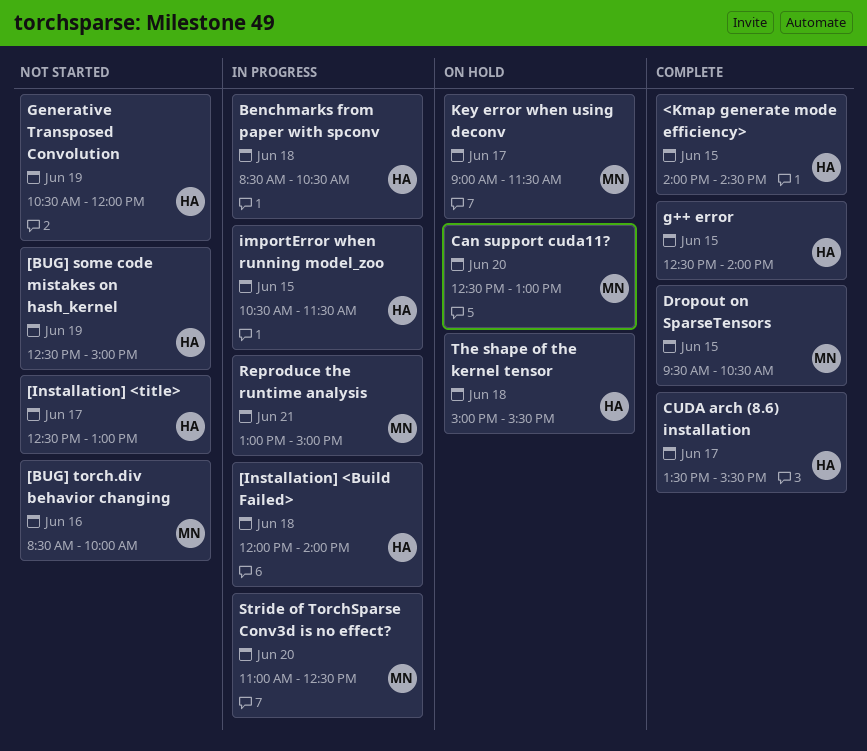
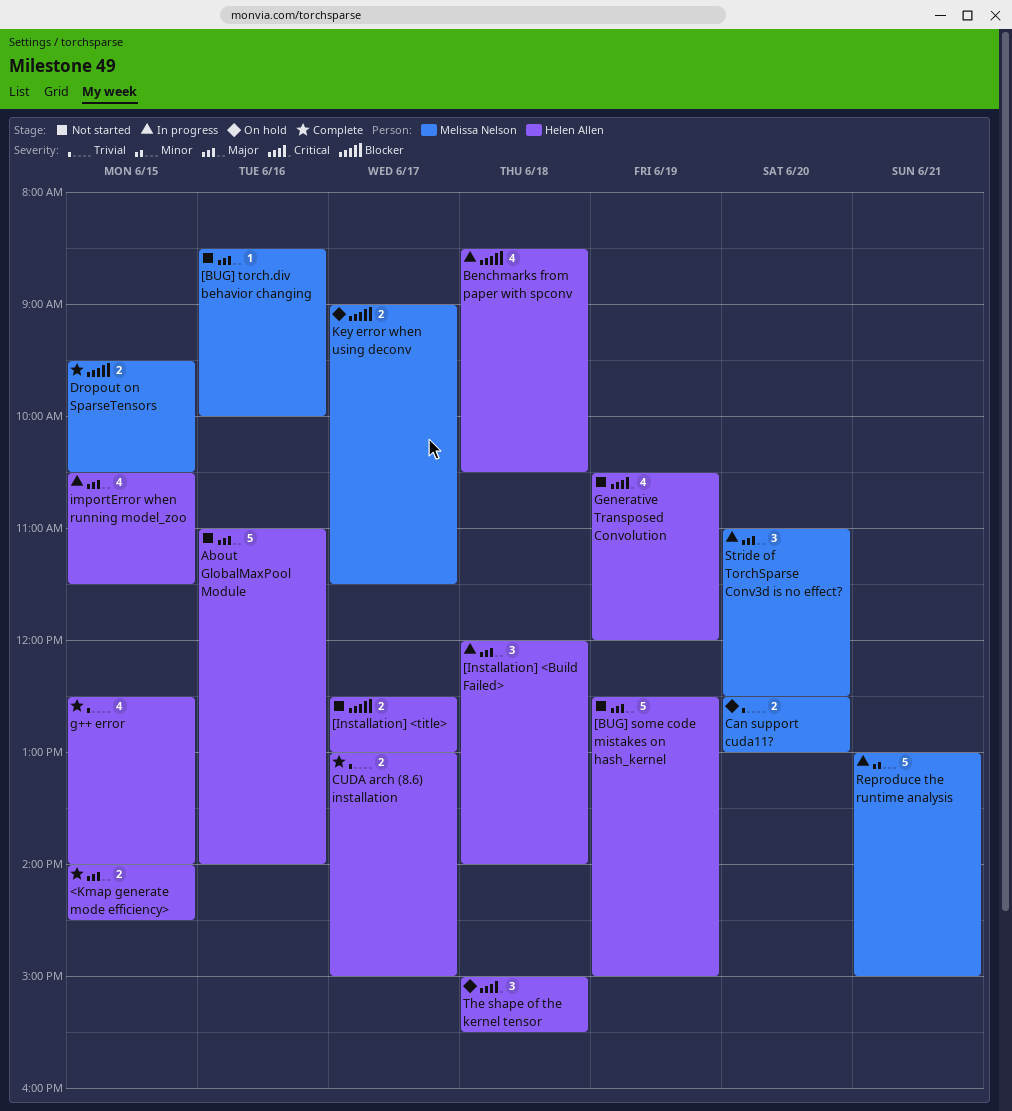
About GlobalMaxPool Module: none -> present
CUDA arch (8.6) installation, begins: 13:30 -> 13:00
CUDA arch (8.6) installation, ends: 15:30 -> 15:00

